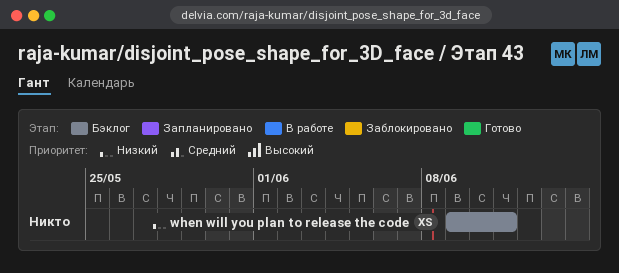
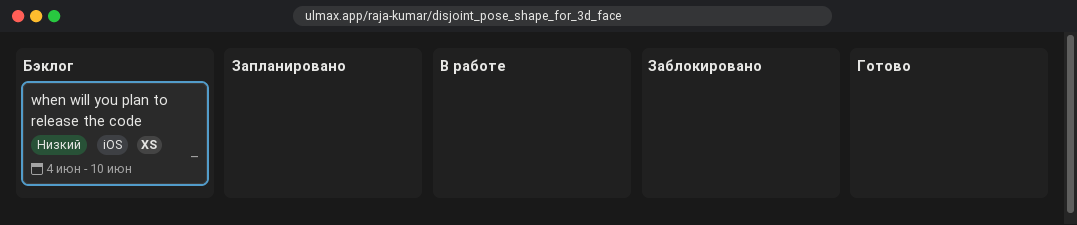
when will you plan to release the code, start: Jun 9 -> Jun 4
when will you plan to release the code, due: Jun 11 -> Jun 10

